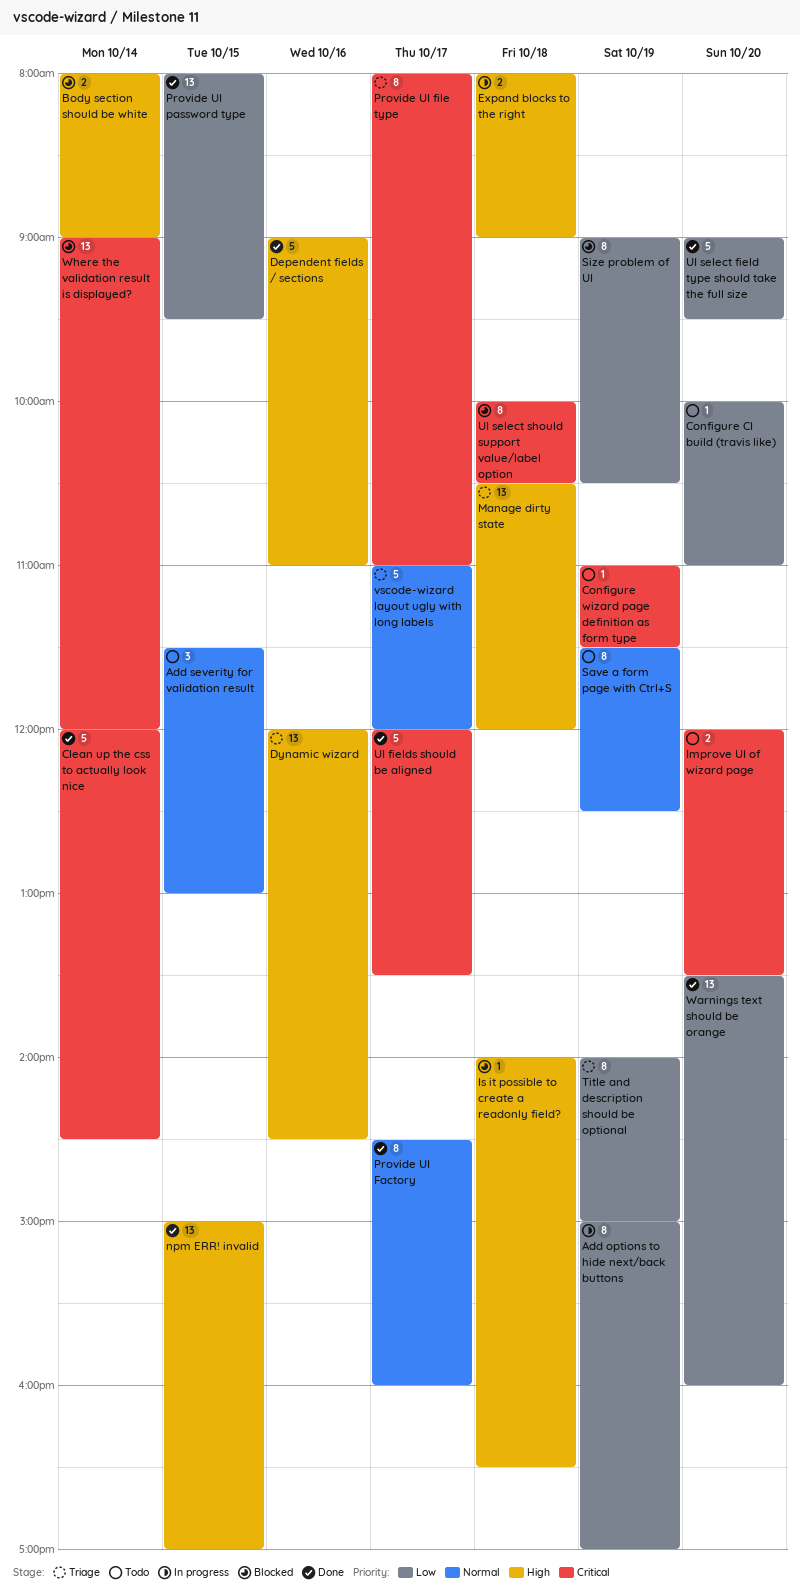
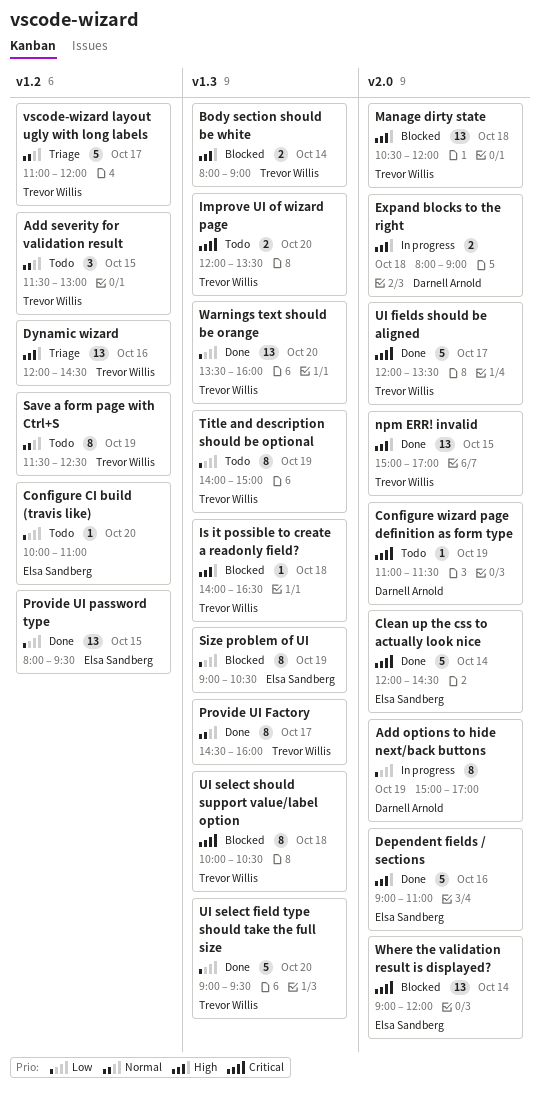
Manage dirty state, status: Triage -> Blocked
Provide UI file type: present -> none
Title and description should be optional, status: Triage -> Todo

